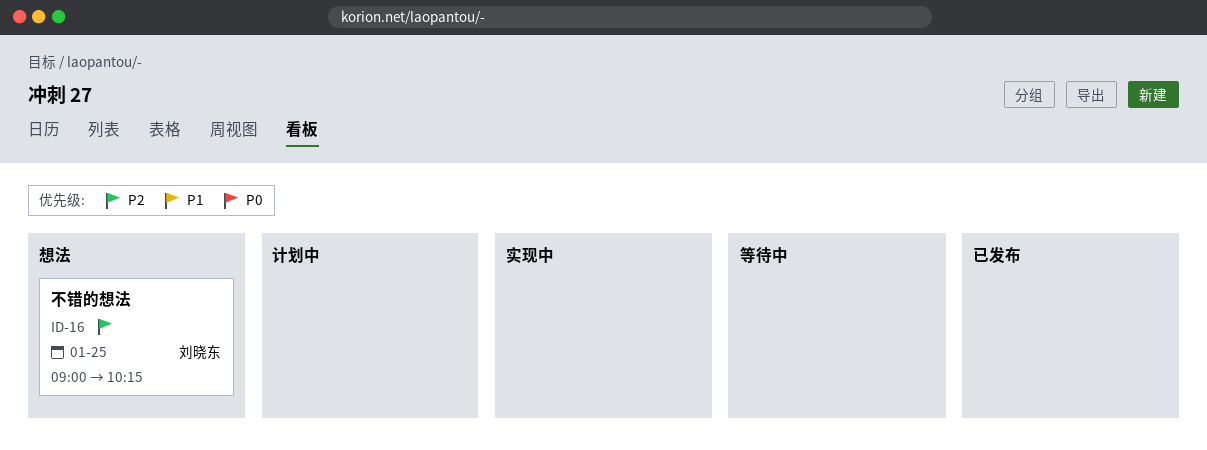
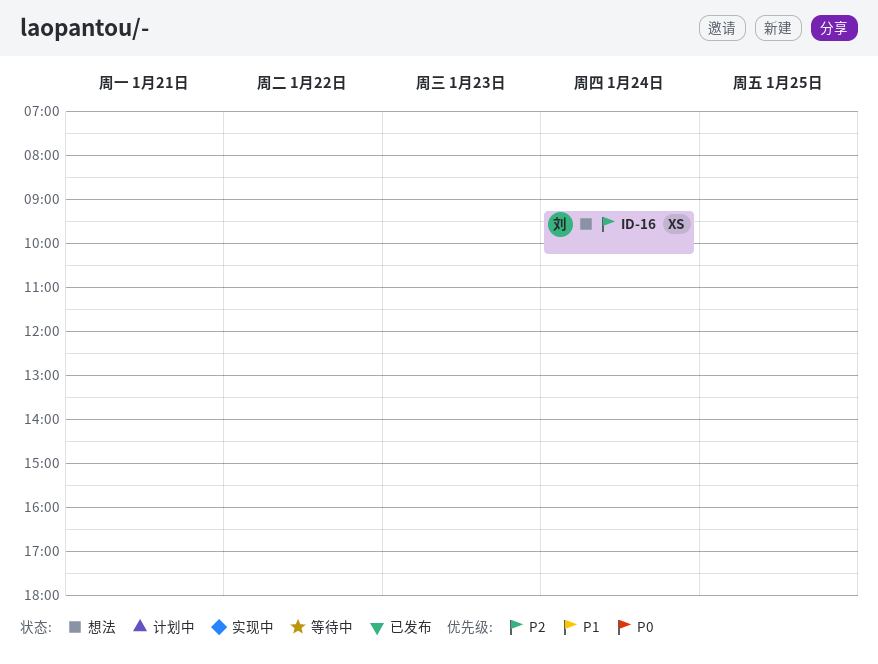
ID-16, day: Jan 25 -> Jan 24
ID-16, begins: 09:00 -> 09:15

